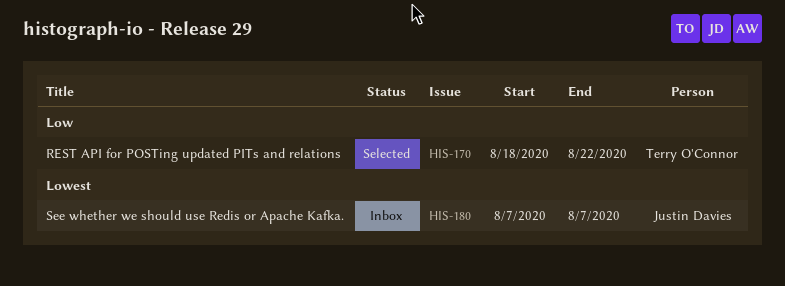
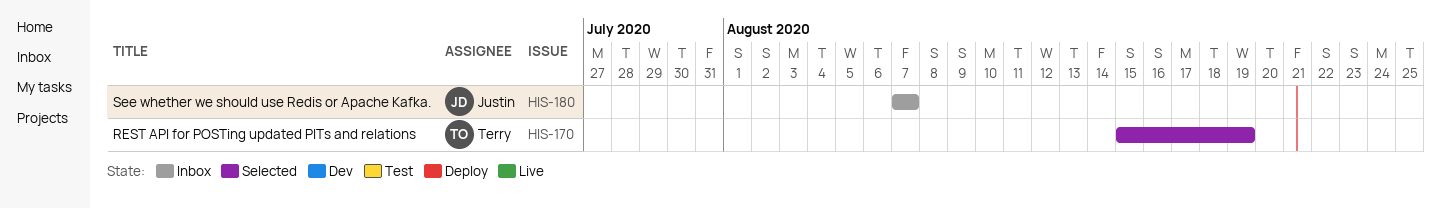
HIS-170, start: Aug 18 -> Aug 15
HIS-170, due: Aug 22 -> Aug 19

